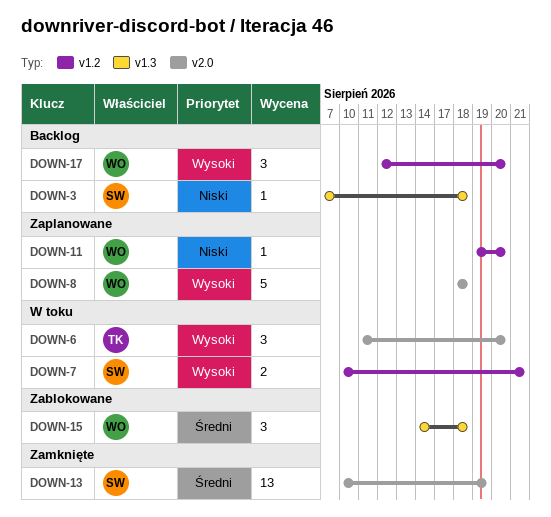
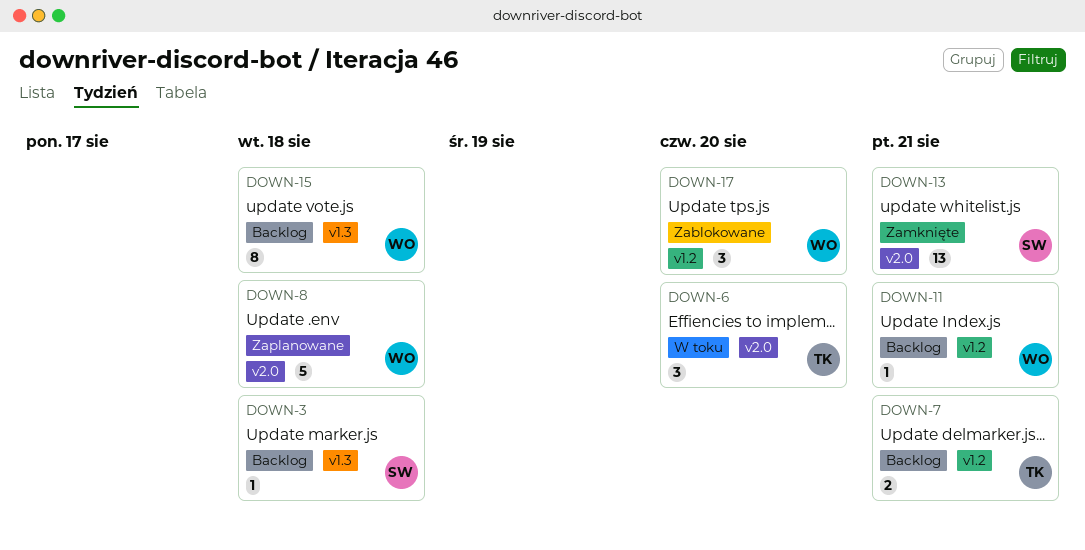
DOWN-7, status: W toku -> Backlog
DOWN-7, owner: SW -> TK
DOWN-11, status: Zaplanowane -> Backlog
DOWN-11, due: Aug 20 -> Aug 21
DOWN-13, due: Aug 19 -> Aug 21
DOWN-15, status: Zablokowane -> Backlog
DOWN-15, estimate: 3 -> 8
DOWN-17, status: Backlog -> Zablokowane

